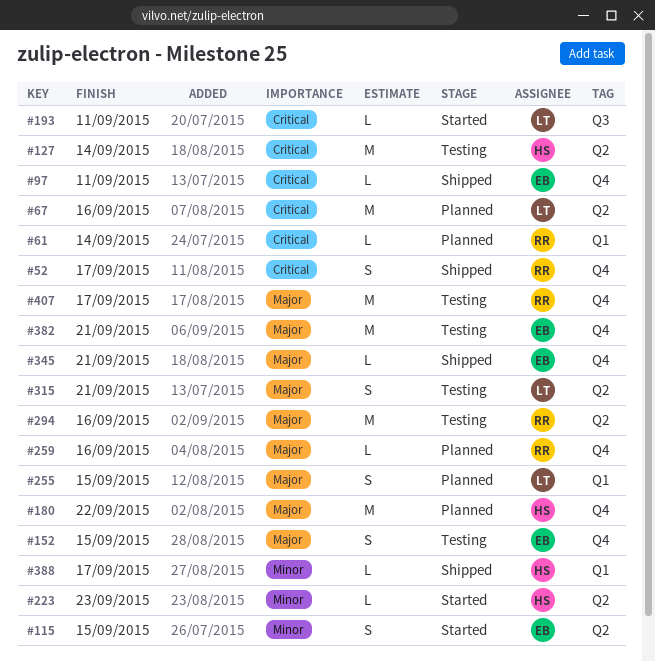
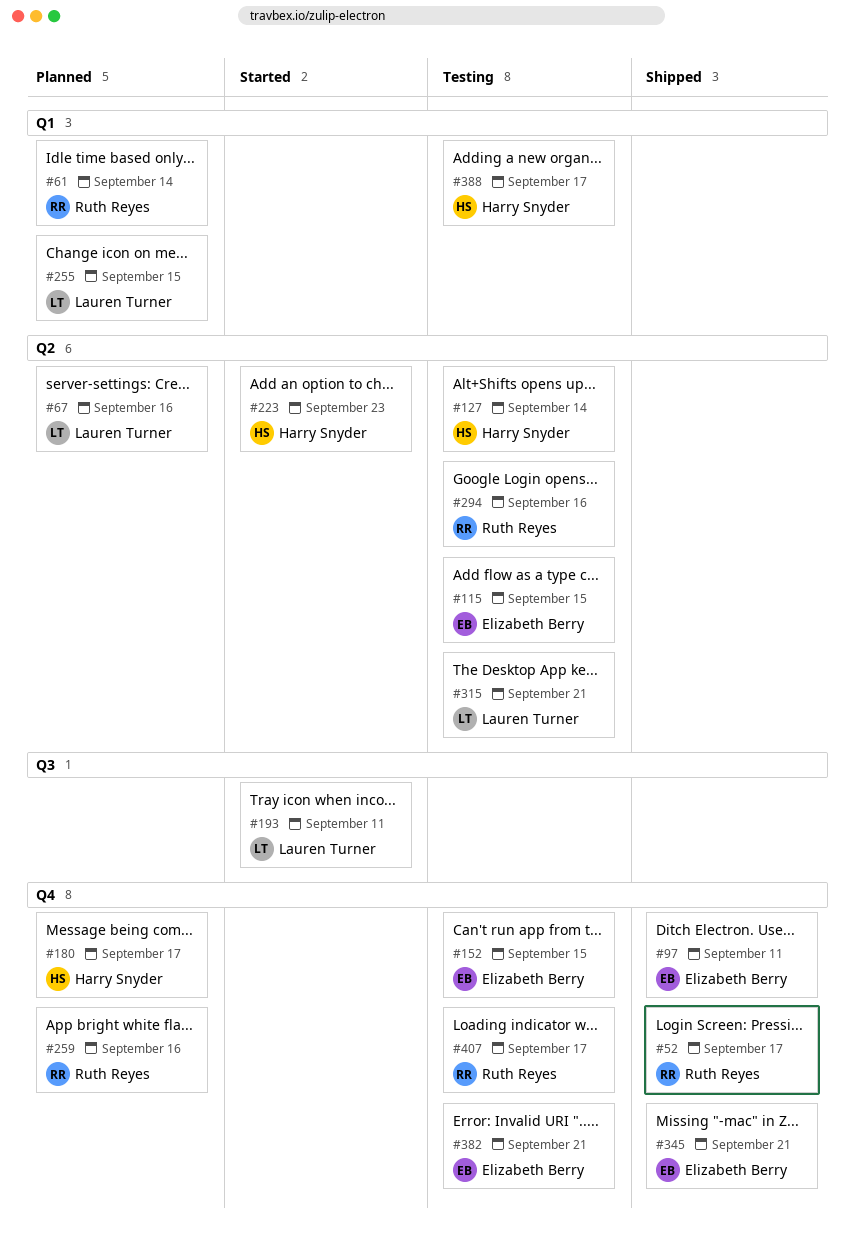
#115, status: Started -> Testing
#180, due: Sep 22 -> Sep 17
#388, status: Shipped -> Testing

